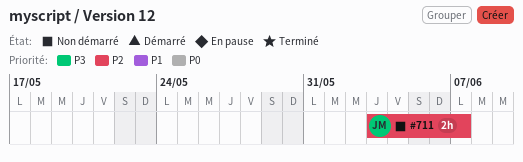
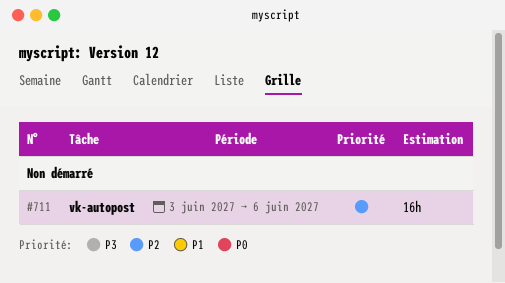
#711, estimate: 2h -> 16h
#711, due: Jun 7 -> Jun 6

